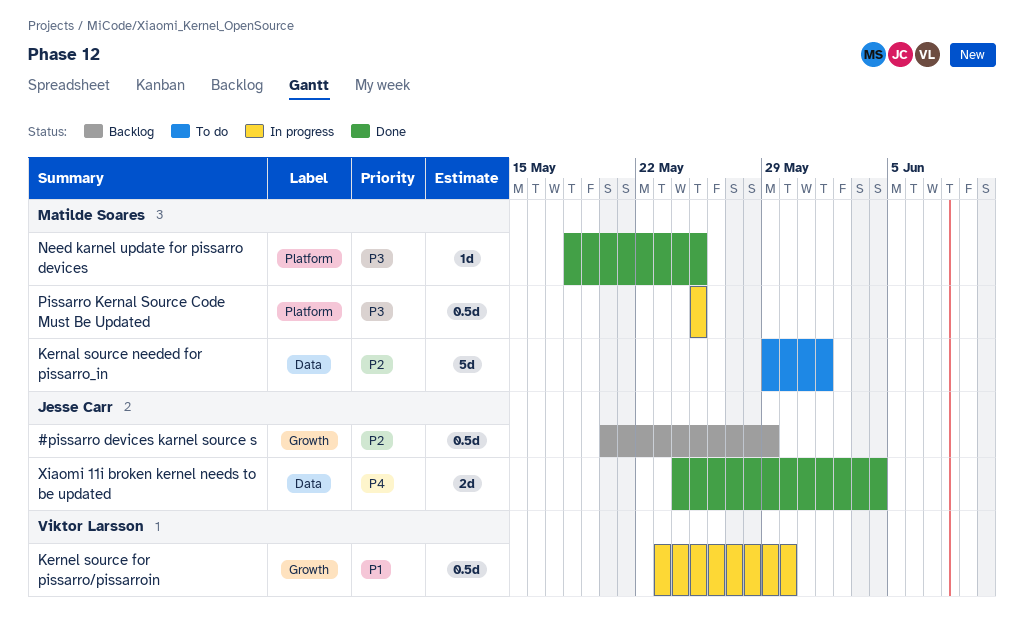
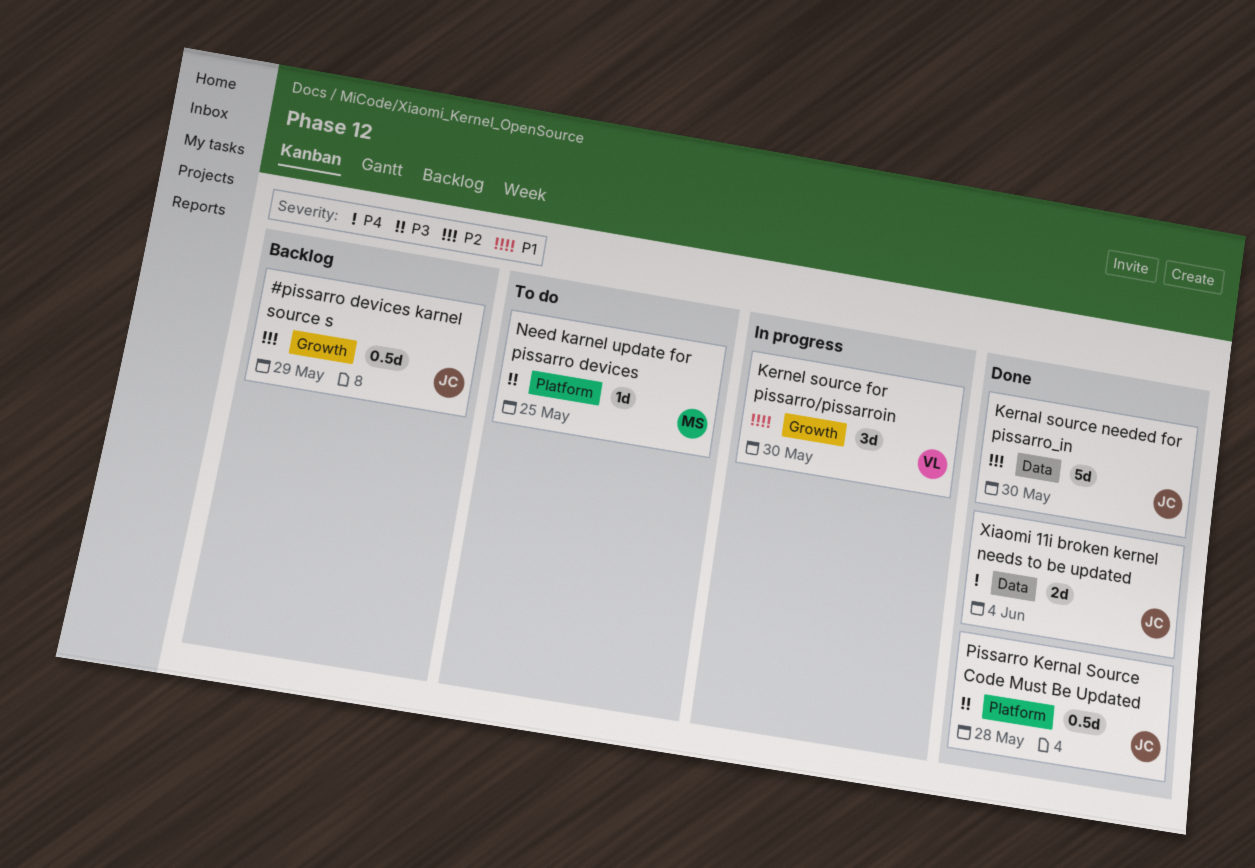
Kernal source needed for pissarro_in, status: To do -> Done
Kernal source needed for pissarro_in, owner: Matilde Soares -> Jesse Carr
Kernal source needed for pissarro_in, due: Jun 1 -> May 30
Kernel source for pissarro/pissarroin, estimate: 0.5d -> 3d
Need karnel update for pissarro devices, status: Done -> To do
Pissarro Kernal Source Code Must Be Updated, status: In progress -> Done
Pissarro Kernal Source Code Must Be Updated, owner: Matilde Soares -> Jesse Carr
Pissarro Kernal Source Code Must Be Updated, due: May 25 -> May 28

